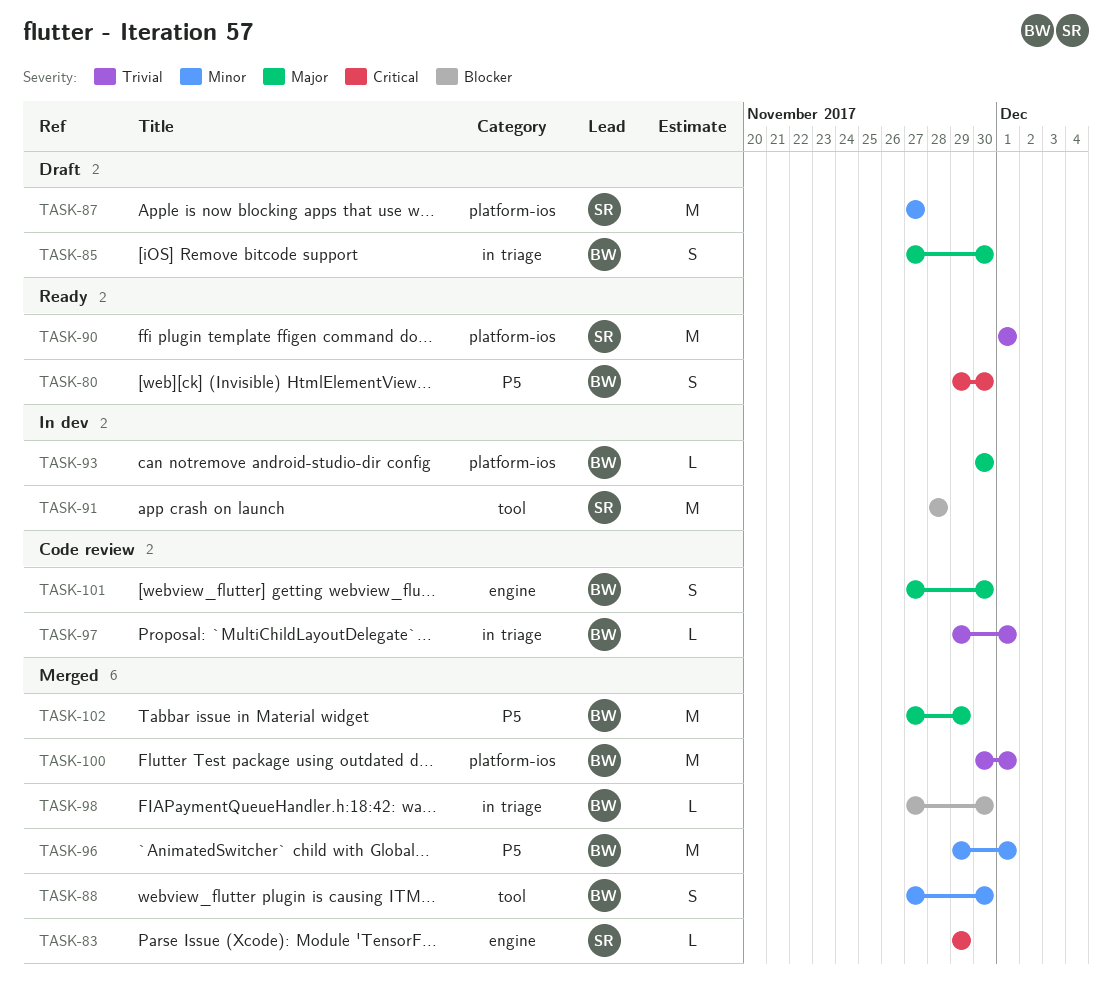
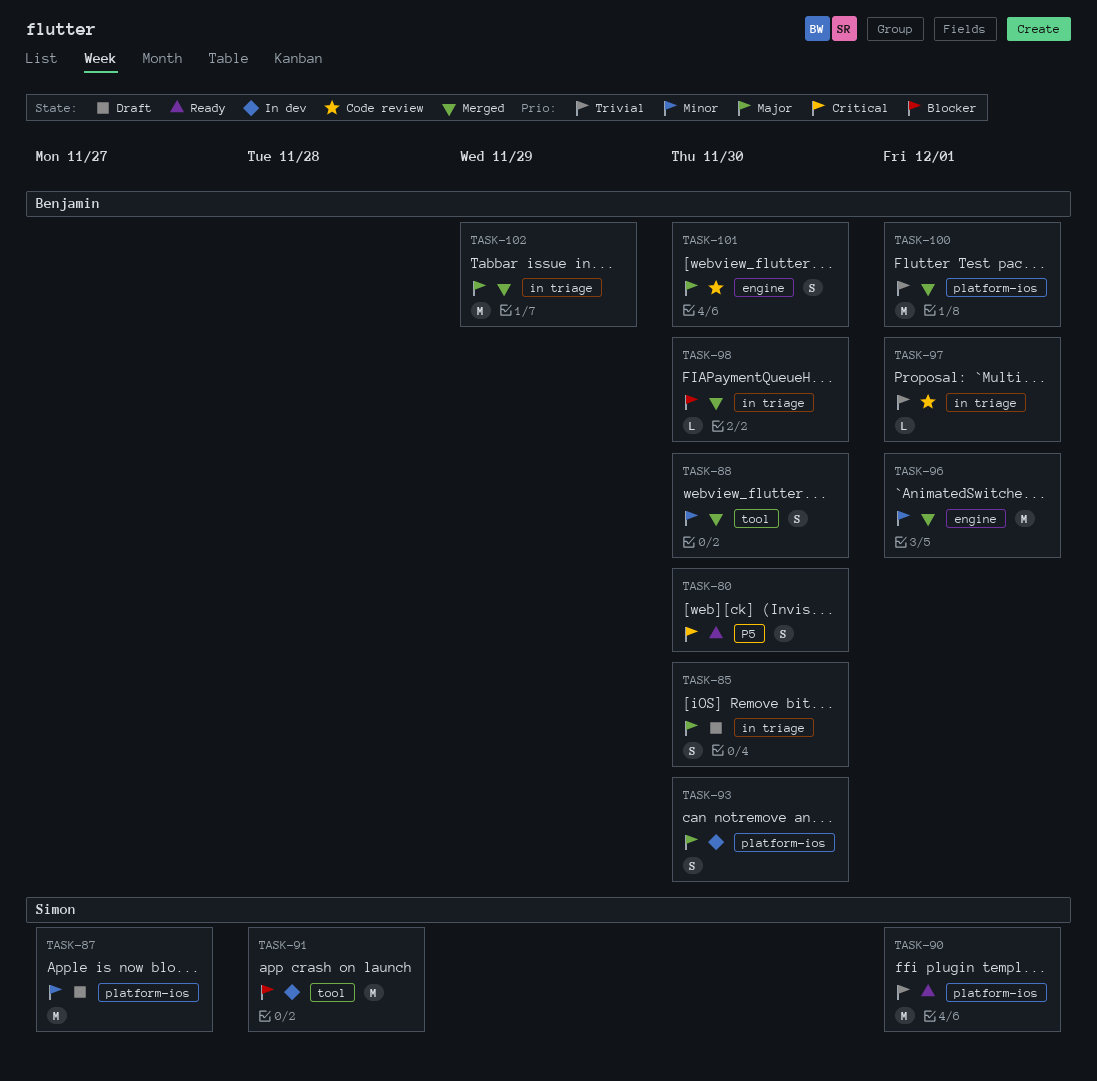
TASK-83: present -> none
TASK-93, estimate: L -> S
TASK-96, label: P5 -> engine
TASK-102, label: P5 -> in triage

